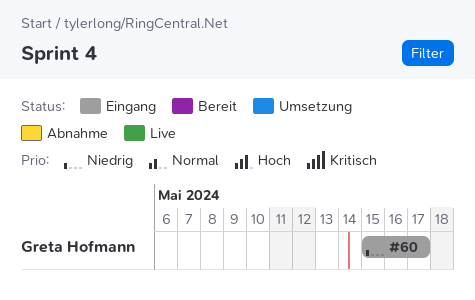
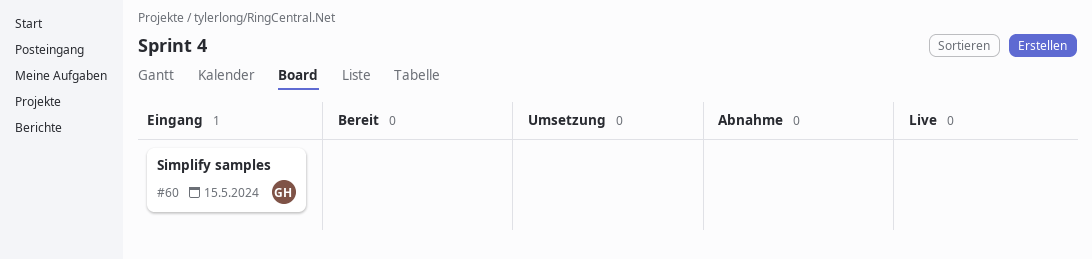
#60, due: May 17 -> May 15

